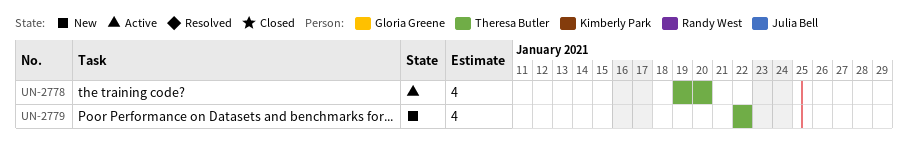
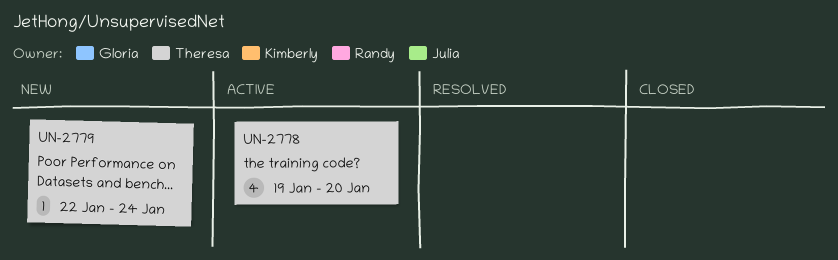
UN-2779, estimate: 4 -> 1
UN-2779, due: Jan 22 -> Jan 24

